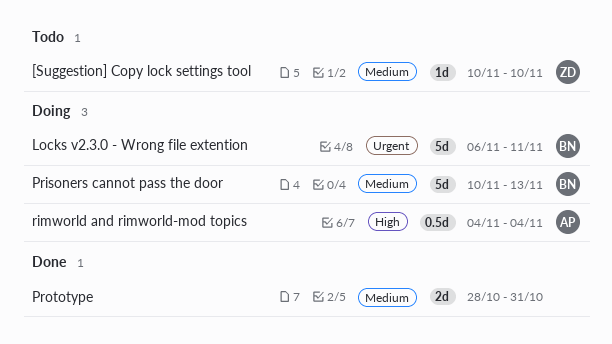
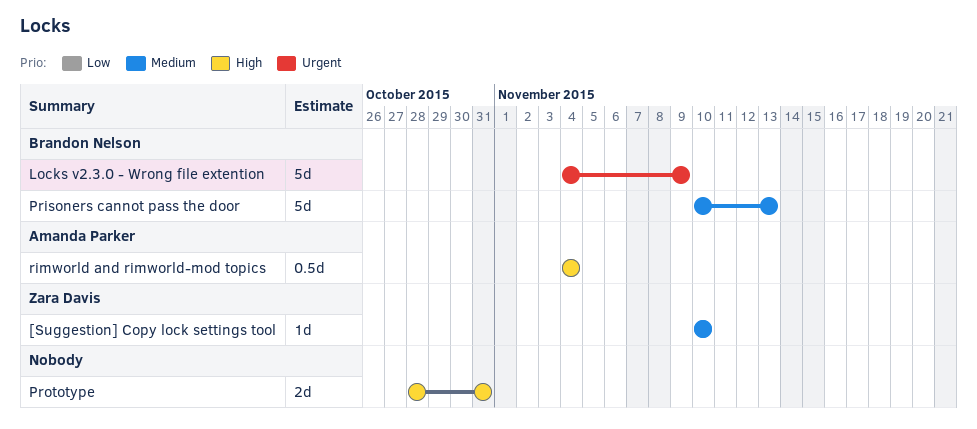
Locks v2.3.0 - Wrong file extention, start: Nov 6 -> Nov 4
Locks v2.3.0 - Wrong file extention, due: Nov 11 -> Nov 9
Prototype, priority: Medium -> High

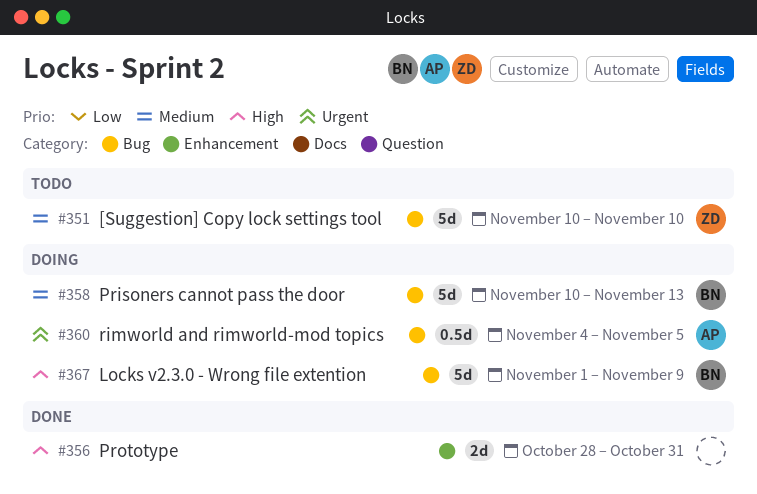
[Suggestion] Copy lock settings tool, estimate: 1d -> 5d
Locks v2.3.0 - Wrong file extention, priority: Urgent -> High
Locks v2.3.0 - Wrong file extention, start: Nov 4 -> Nov 1
rimworld and rimworld-mod topics, priority: High -> Urgent
rimworld and rimworld-mod topics, due: Nov 4 -> Nov 5

